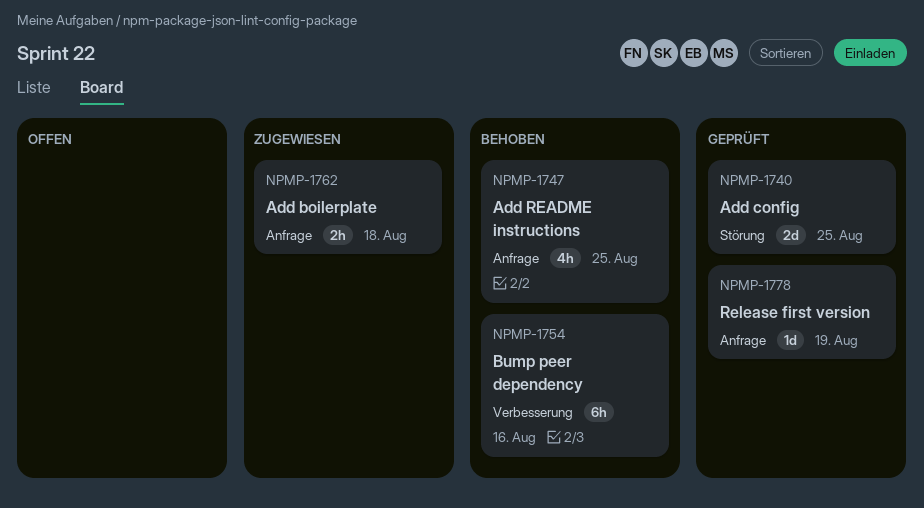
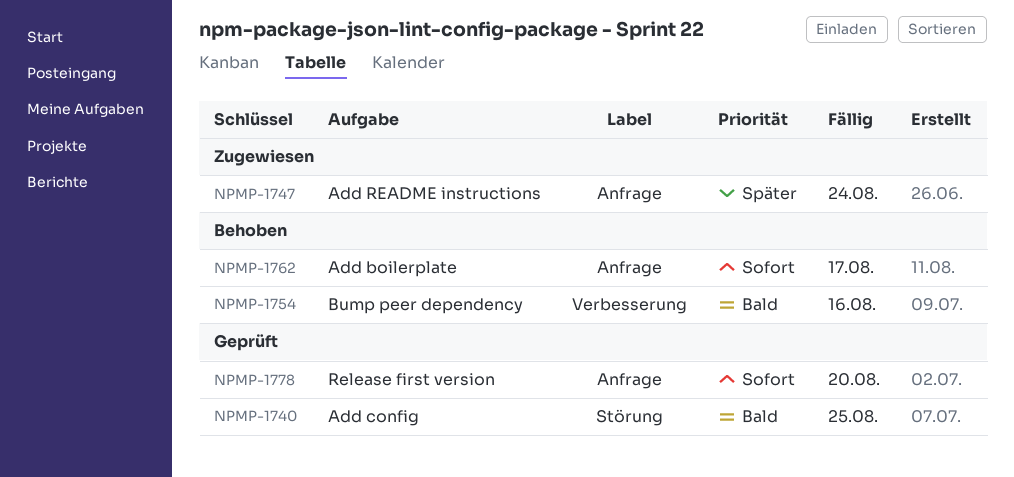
NPMP-1747, status: Behoben -> Zugewiesen
NPMP-1747, due: Aug 25 -> Aug 24
NPMP-1762, status: Zugewiesen -> Behoben
NPMP-1762, due: Aug 18 -> Aug 17
NPMP-1778, due: Aug 19 -> Aug 20

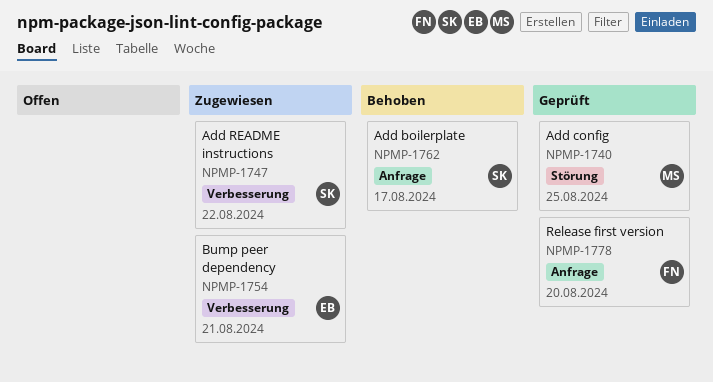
NPMP-1747, label: Anfrage -> Verbesserung
NPMP-1747, due: Aug 24 -> Aug 22
NPMP-1754, status: Behoben -> Zugewiesen
NPMP-1754, due: Aug 16 -> Aug 21

